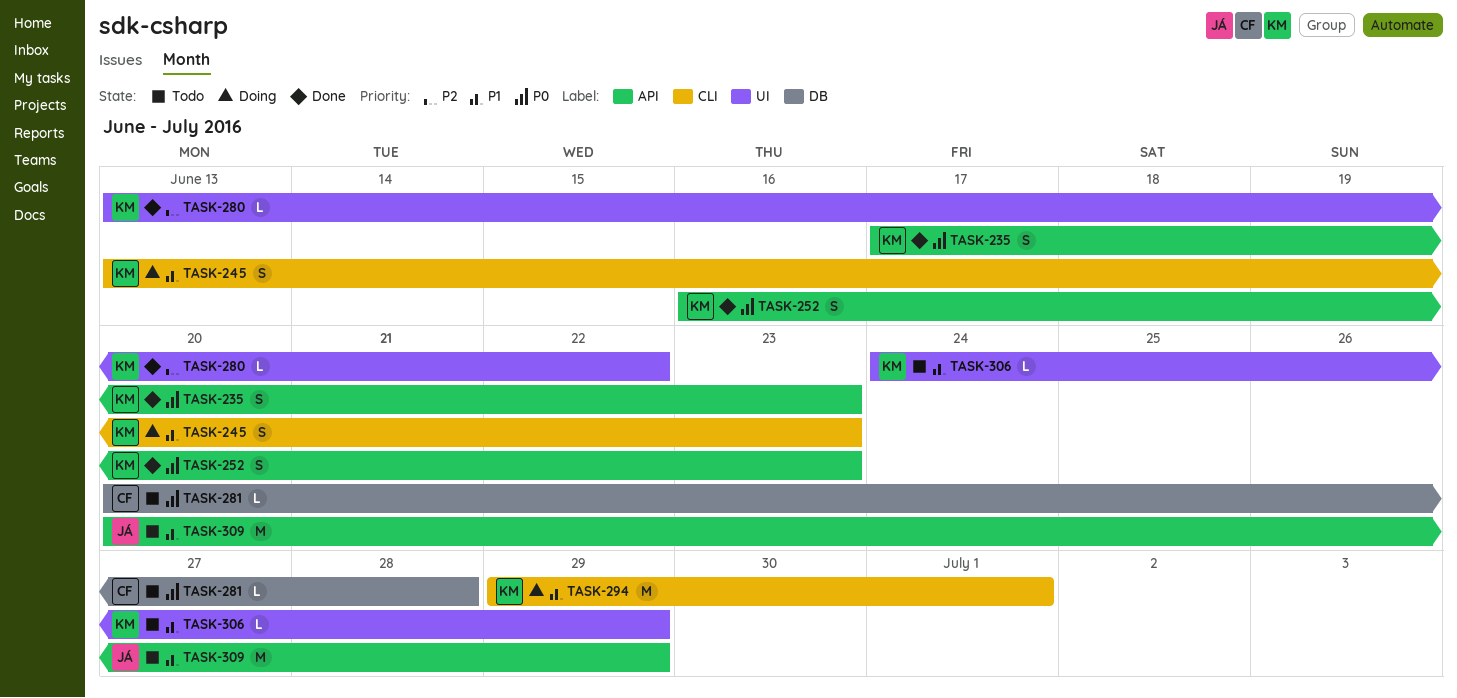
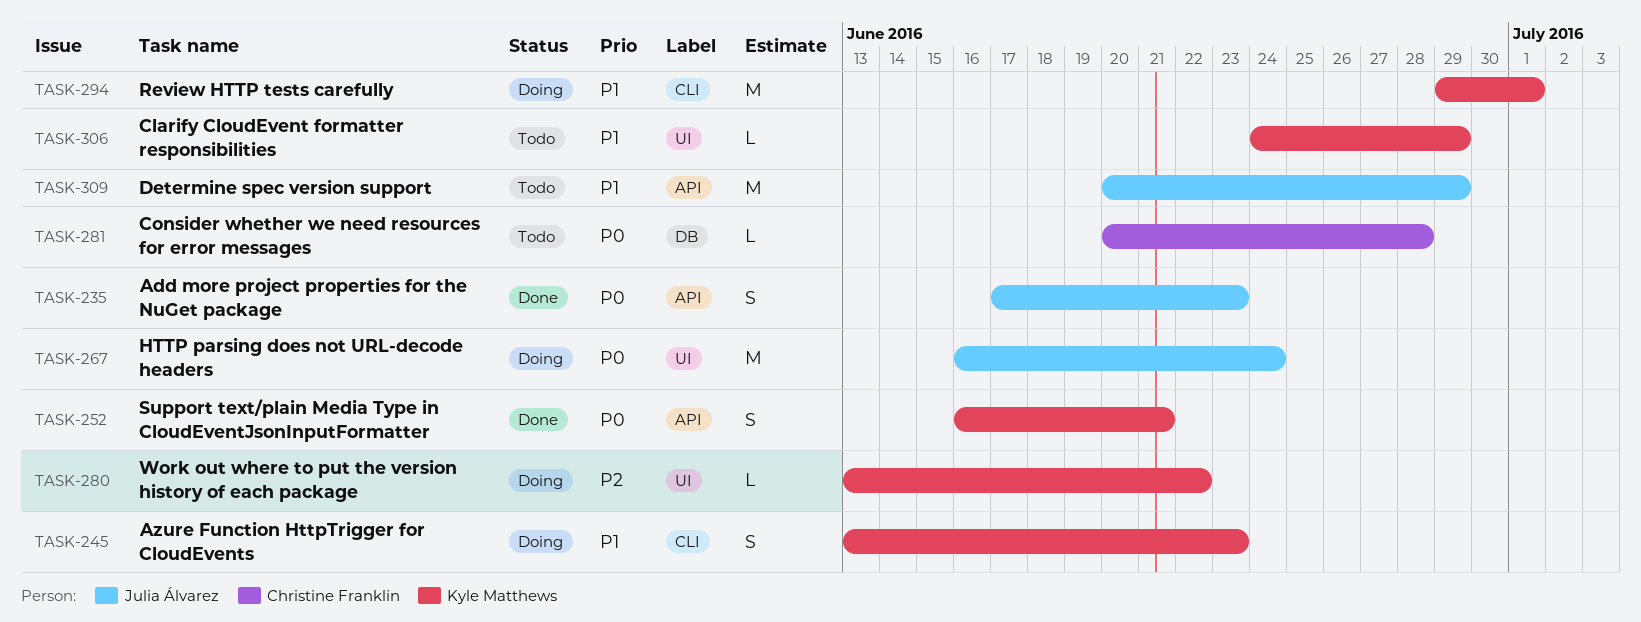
TASK-235, owner: Kyle Matthews -> Julia Álvarez
TASK-252, due: Jun 23 -> Jun 21
TASK-267: none -> present
TASK-280, status: Done -> Doing

